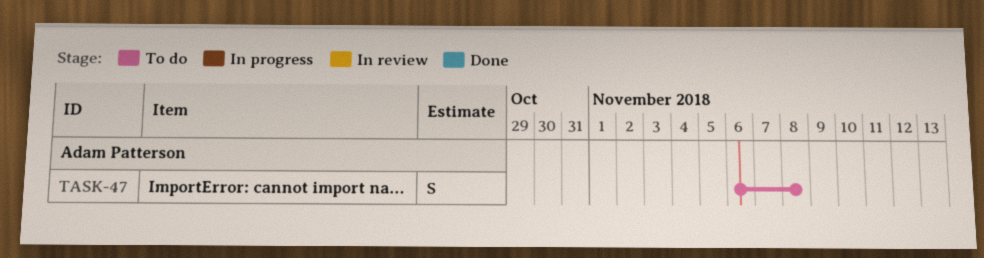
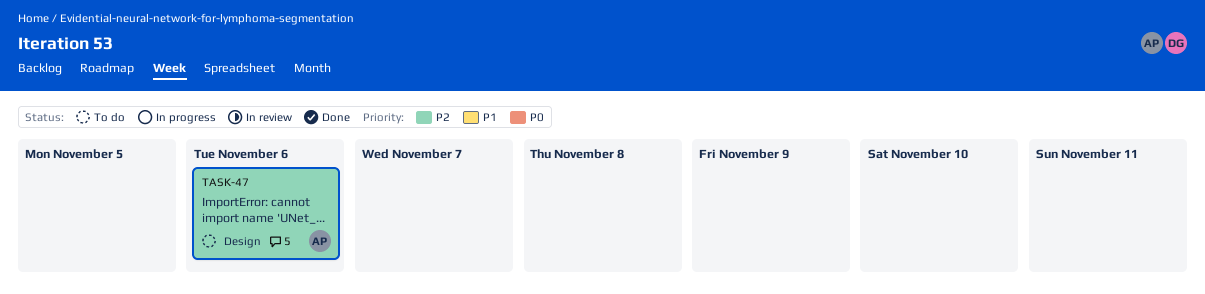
TASK-47, due: Nov 8 -> Nov 6

